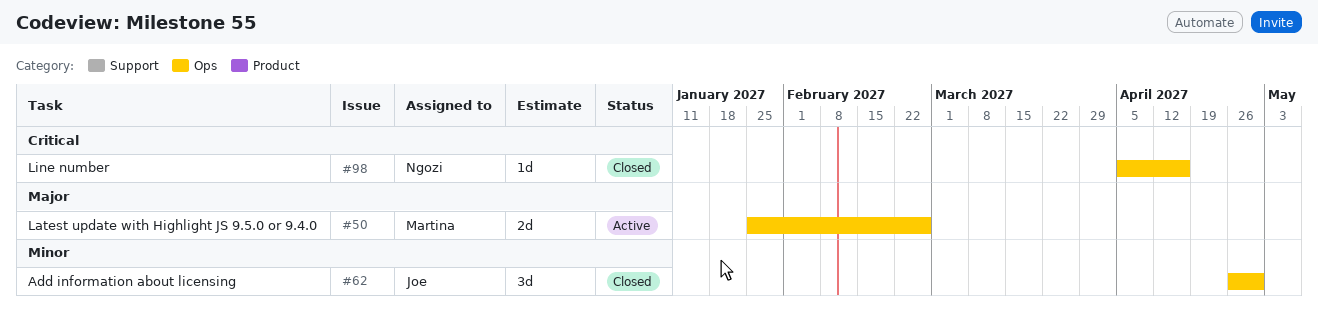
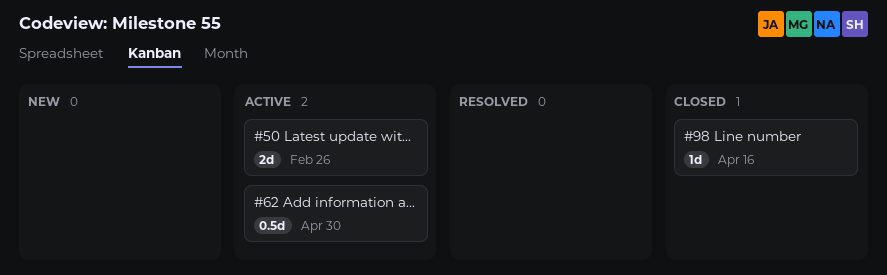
#62, status: Closed -> Active
#62, estimate: 3d -> 0.5d

